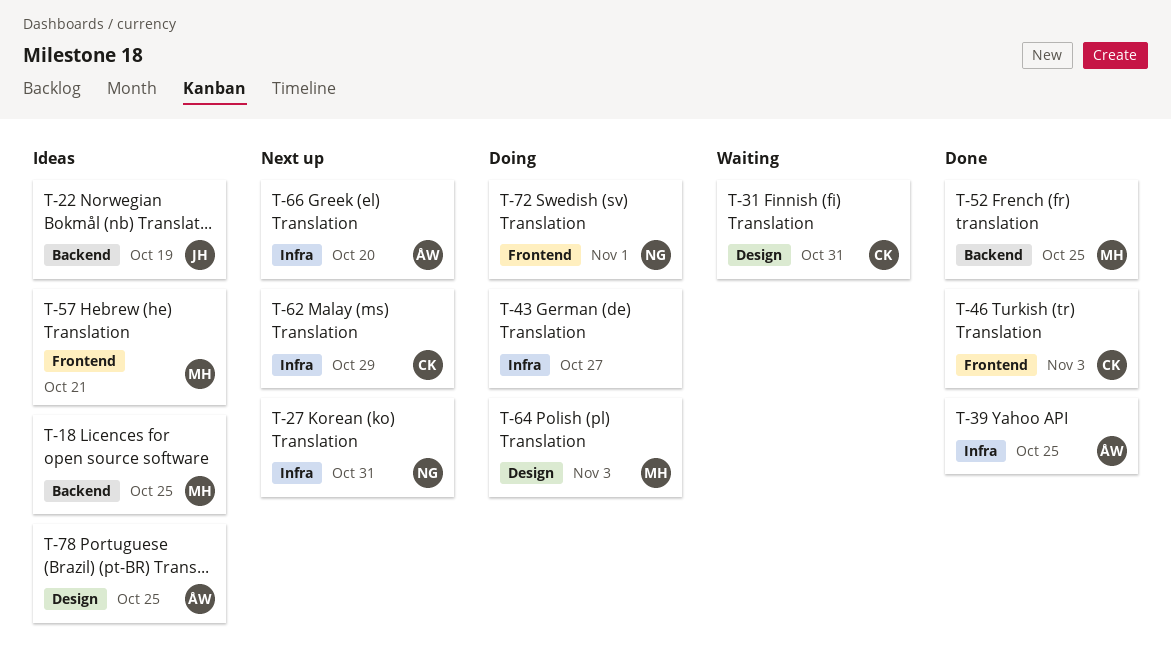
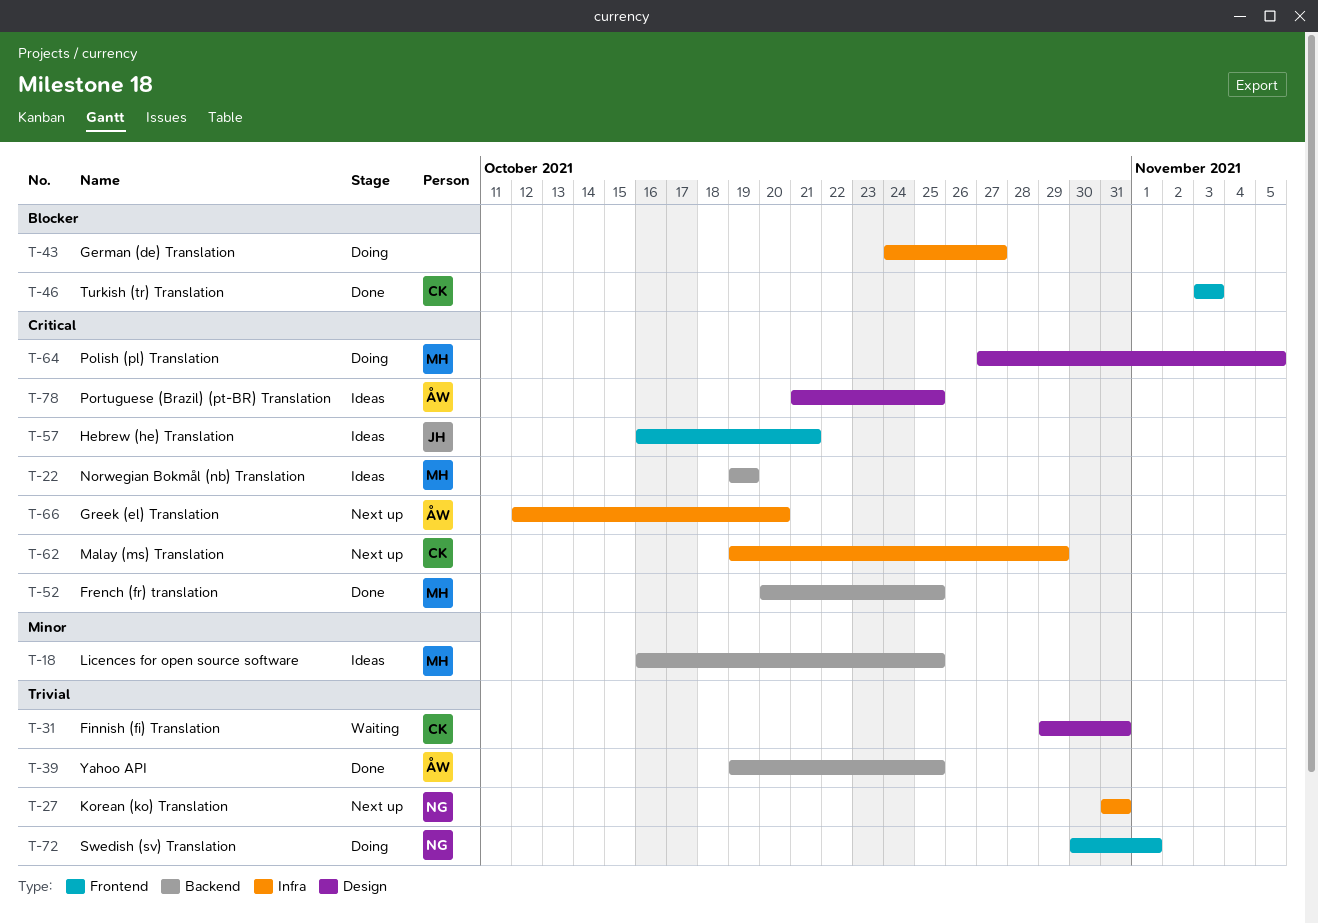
T-22, owner: JH -> MH
T-39, label: Infra -> Backend
T-57, owner: MH -> JH
T-64, due: Nov 3 -> Nov 5

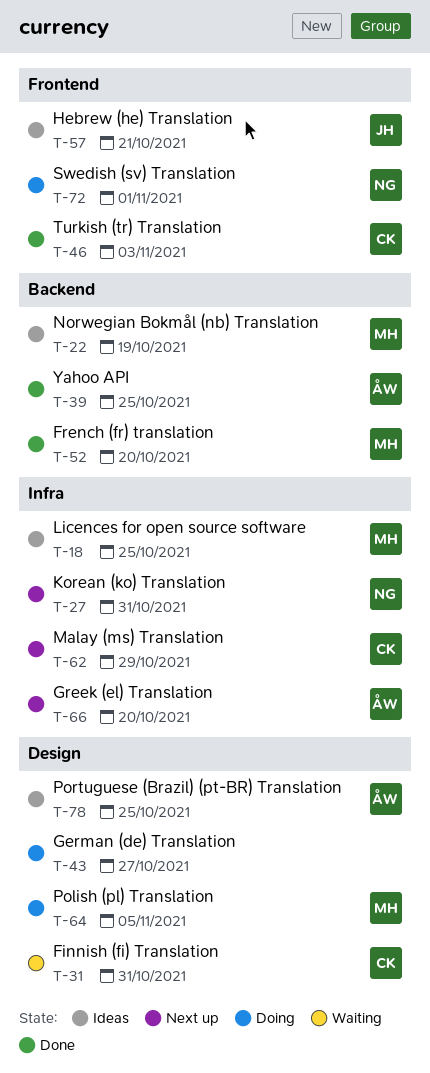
T-18, label: Backend -> Infra
T-43, label: Infra -> Design
T-52, due: Oct 25 -> Oct 20

